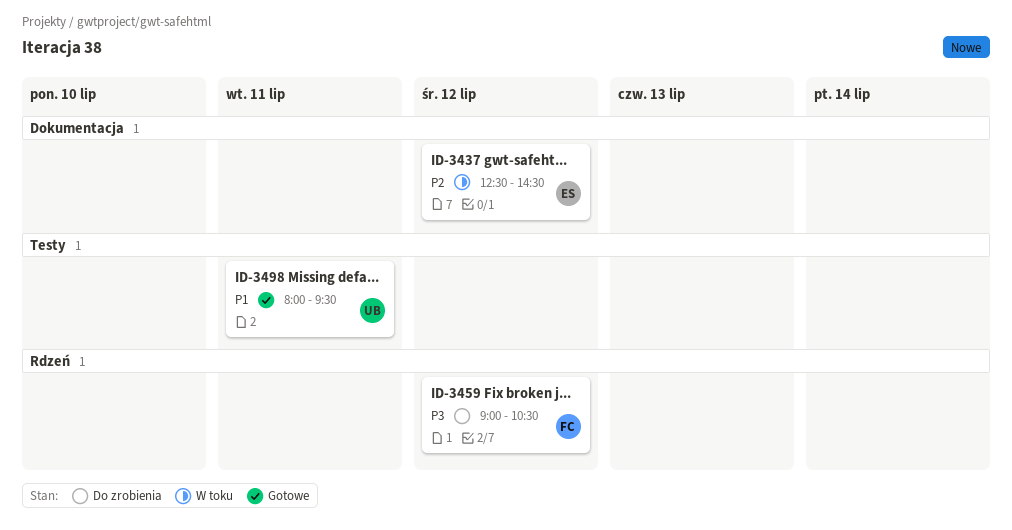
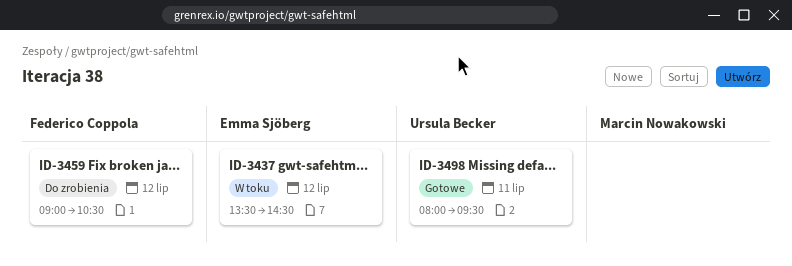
ID-3437, begins: 12:30 -> 13:30

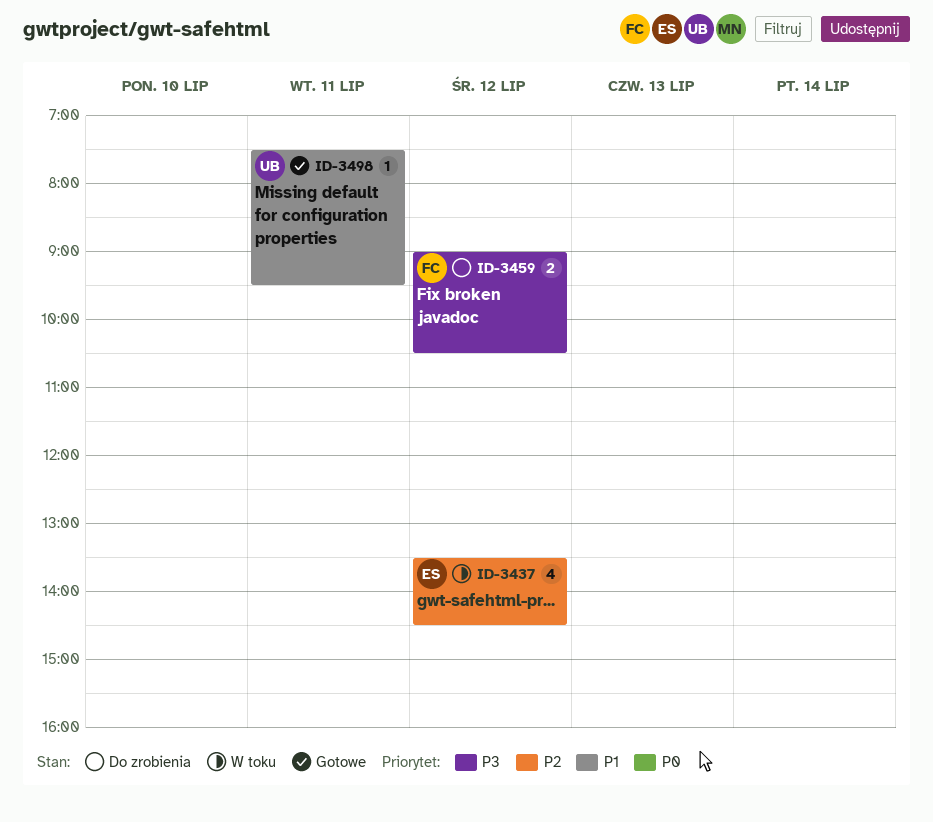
ID-3498, begins: 08:00 -> 07:30

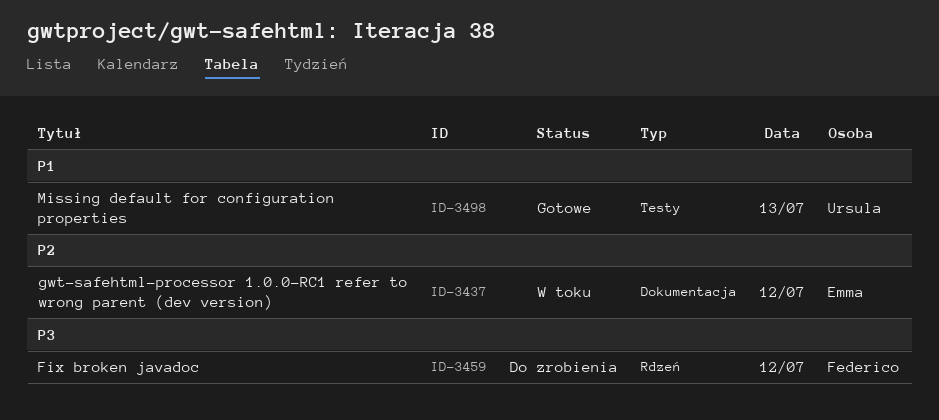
ID-3498, day: Jul 11 -> Jul 13

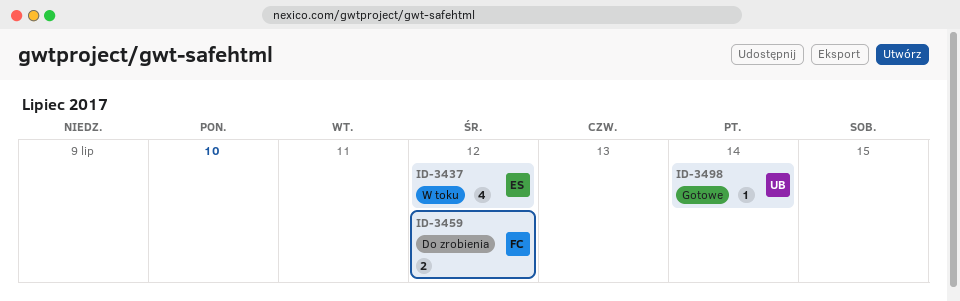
ID-3498, day: Jul 13 -> Jul 14

